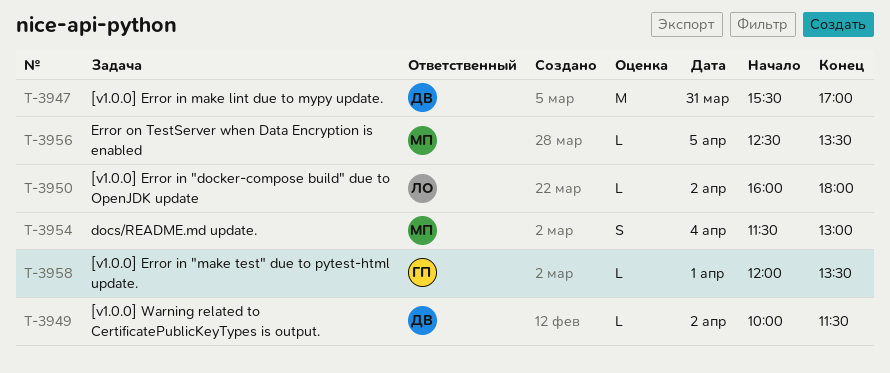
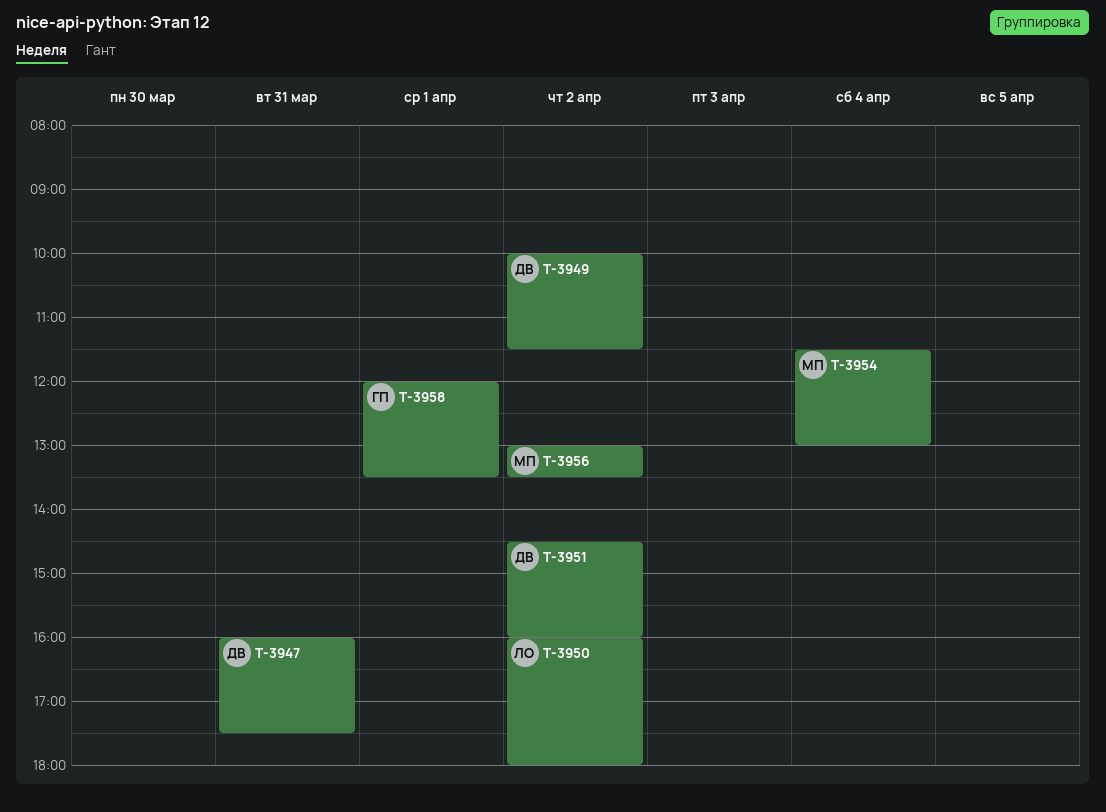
T-3947, begins: 15:30 -> 16:00
T-3947, ends: 17:00 -> 17:30
T-3951: none -> present
T-3956, day: Apr 5 -> Apr 2
T-3956, begins: 12:30 -> 13:00

